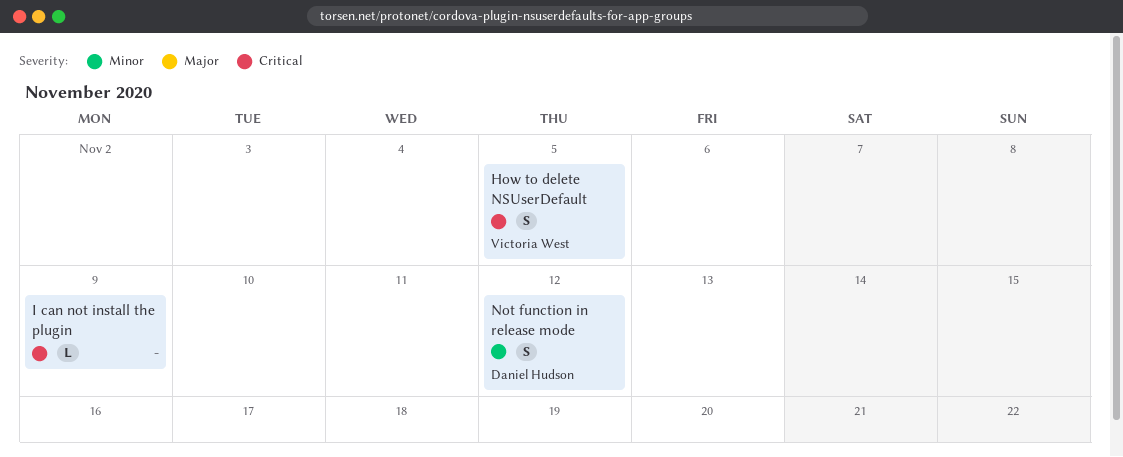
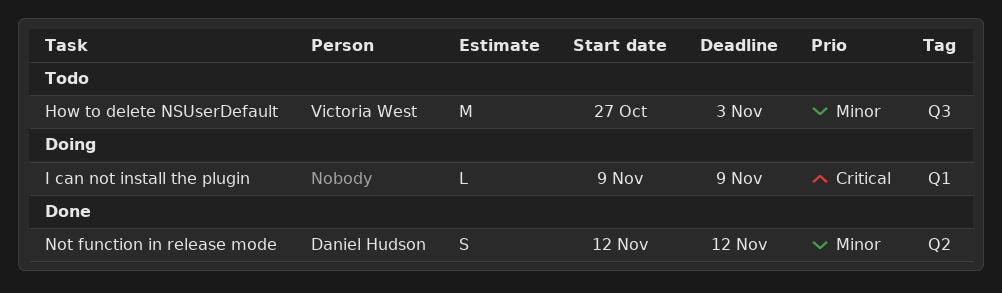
How to delete NSUserDefault, priority: Critical -> Minor
How to delete NSUserDefault, estimate: S -> M
How to delete NSUserDefault, due: Nov 5 -> Nov 3

